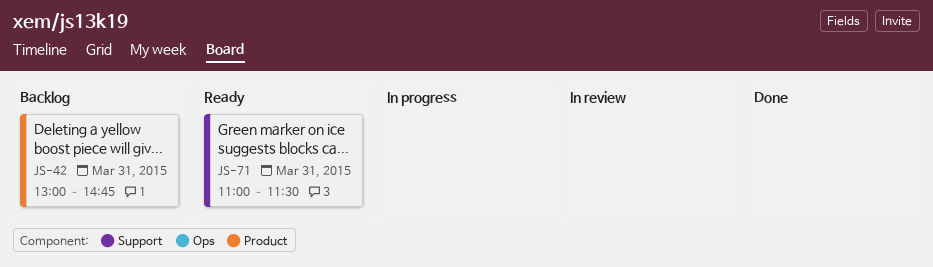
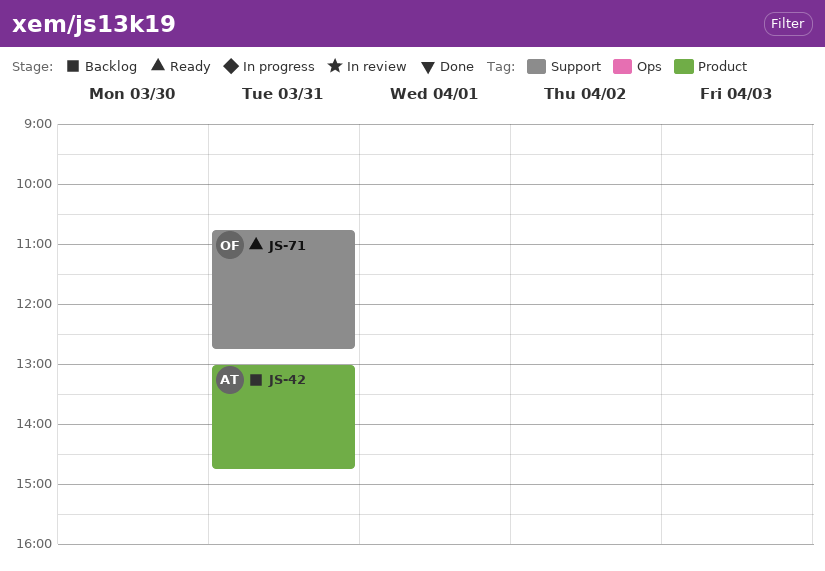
JS-71, begins: 11:00 -> 10:45
JS-71, ends: 11:30 -> 12:45

